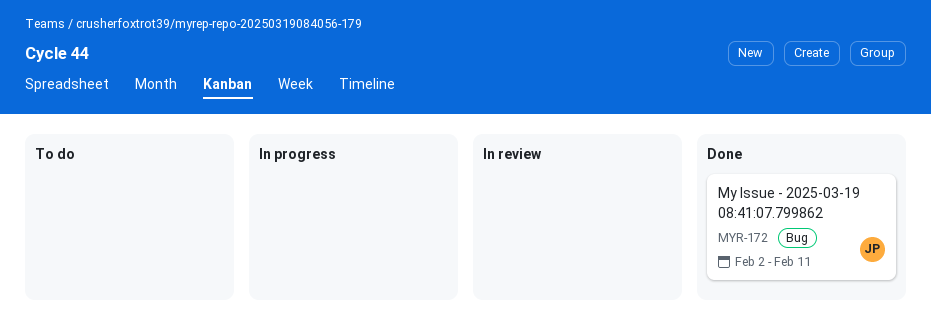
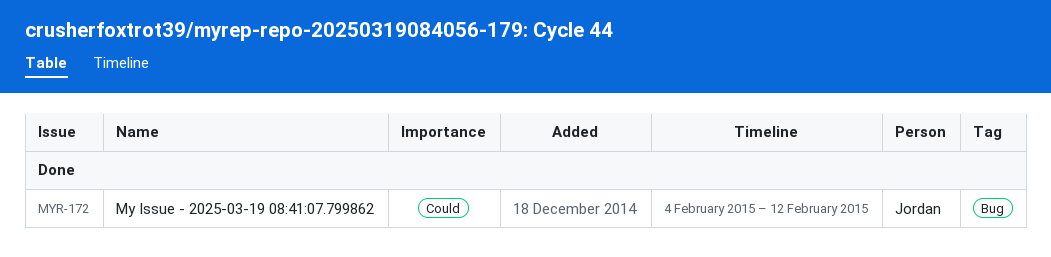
MYR-172, start: Feb 2 -> Feb 4
MYR-172, due: Feb 11 -> Feb 12

